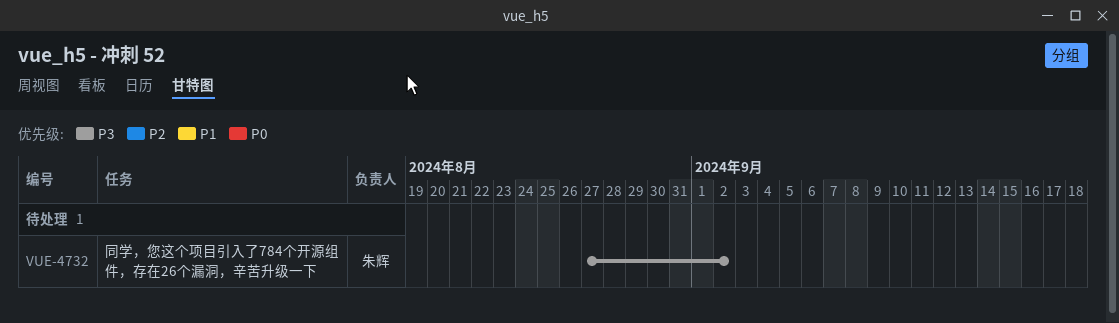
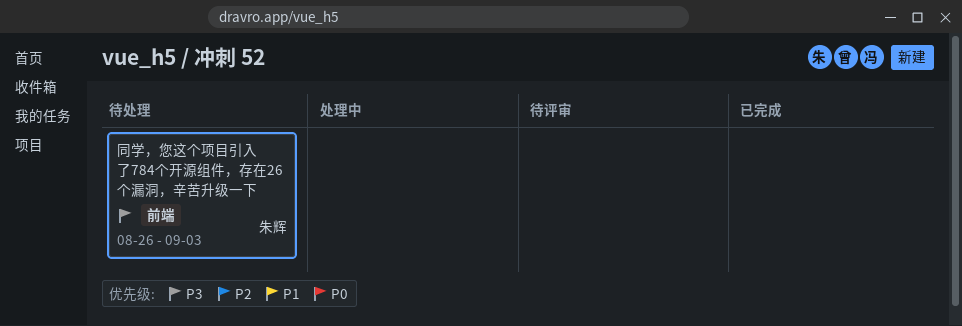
同学，您这个项目引入了784个开源组件，存在26个漏洞，辛苦升级一下, start: Aug 27 -> Aug 26
同学，您这个项目引入了784个开源组件，存在26个漏洞，辛苦升级一下, due: Sep 2 -> Sep 3

